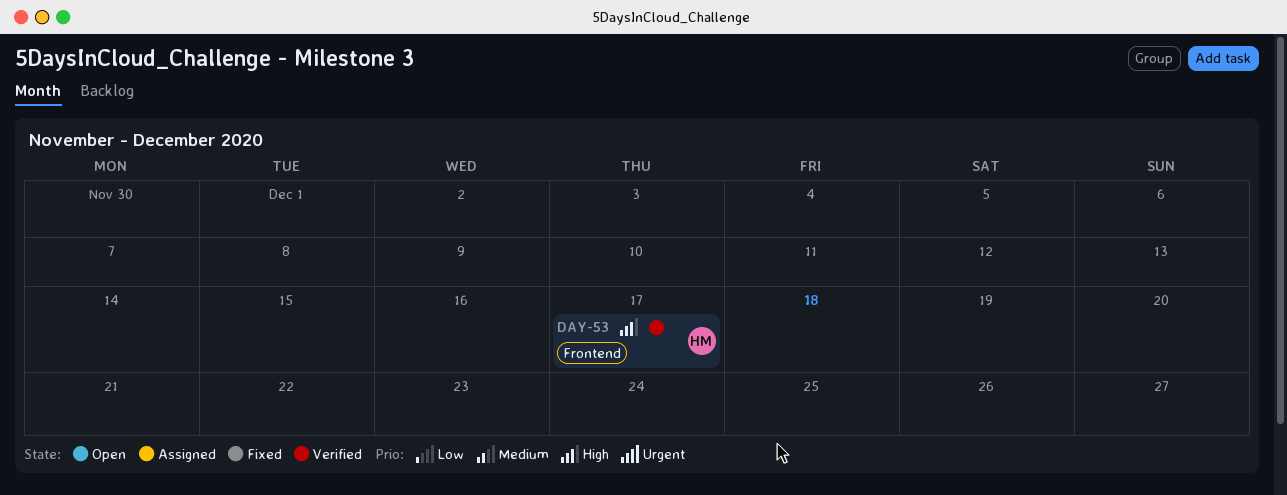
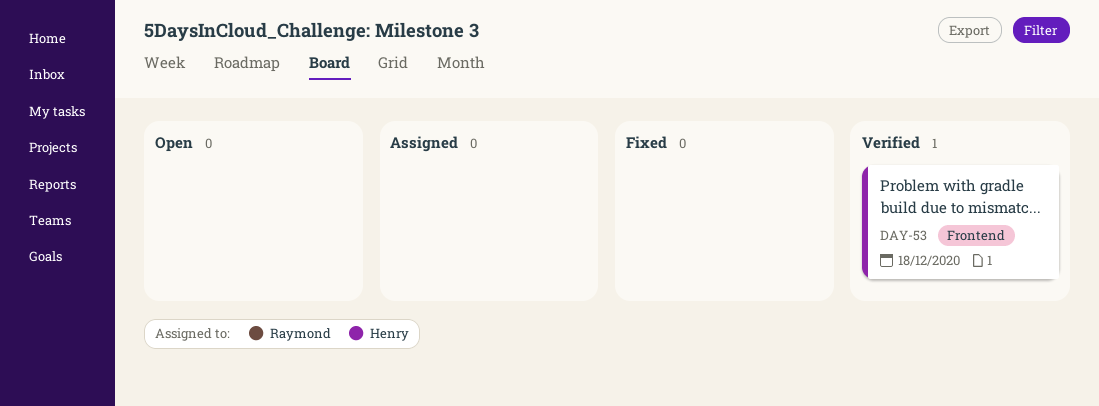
DAY-53, due: Dec 17 -> Dec 18

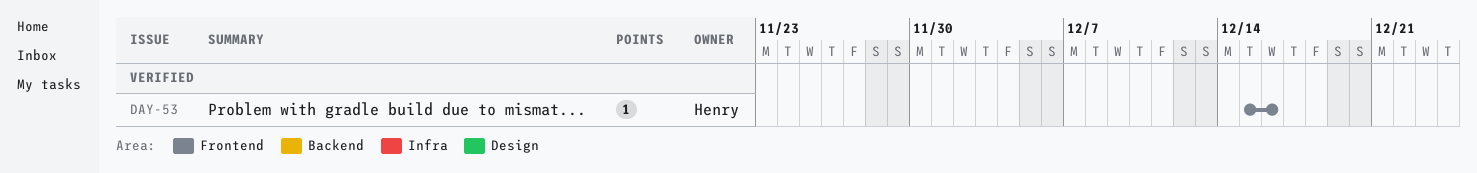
DAY-53, due: Dec 18 -> Dec 16

